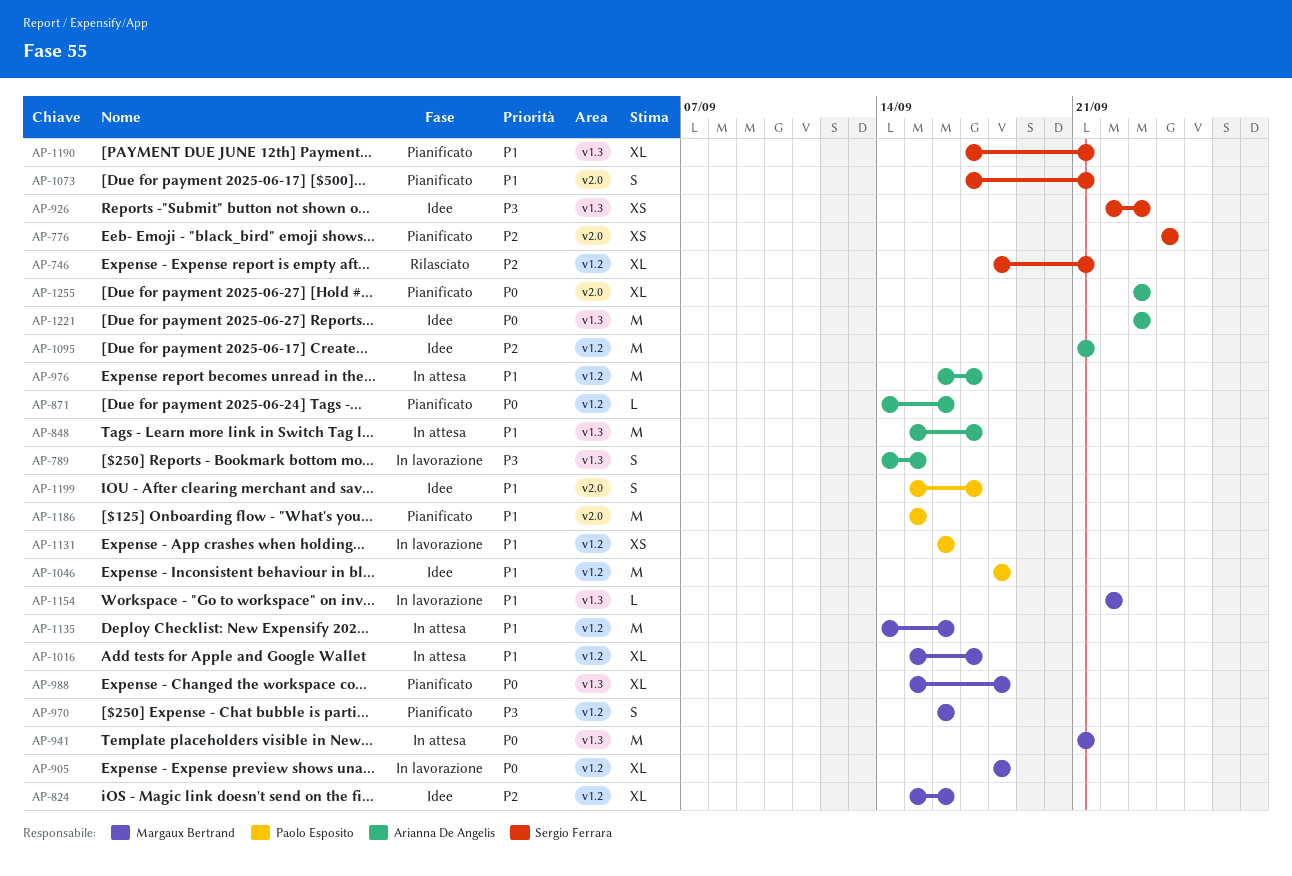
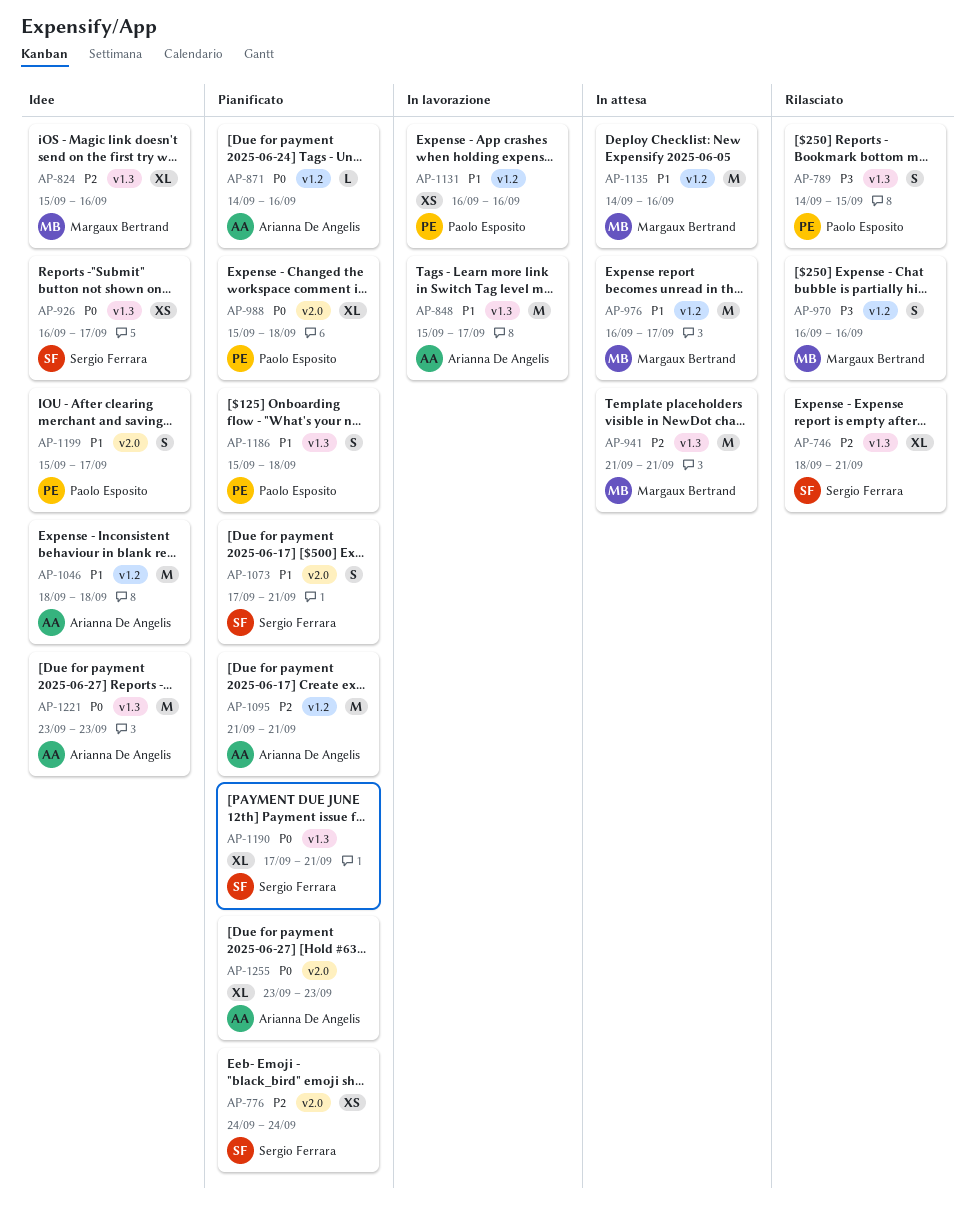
AP-746, label: v1.2 -> v1.3
AP-789, status: In lavorazione -> Rilasciato
AP-789, owner: Arianna De Angelis -> Paolo Esposito
AP-824, label: v1.2 -> v1.3
AP-848, status: In attesa -> In lavorazione
AP-905: present -> none
AP-926, priority: P3 -> P0
AP-926, start: Sep 22 -> Sep 16
AP-926, due: Sep 23 -> Sep 17
AP-941, priority: P0 -> P2
AP-970, status: Pianificato -> Rilasciato
AP-976, owner: Arianna De Angelis -> Margaux Bertrand
AP-988, owner: Margaux Bertrand -> Paolo Esposito
AP-988, label: v1.3 -> v2.0
AP-1016: present -> none
AP-1046, owner: Paolo Esposito -> Arianna De Angelis
AP-1095, status: Idee -> Pianificato
AP-1154: present -> none
AP-1186, label: v2.0 -> v1.3
AP-1186, estimate: M -> S
AP-1186, due: Sep 15 -> Sep 18
AP-1190, priority: P1 -> P0

